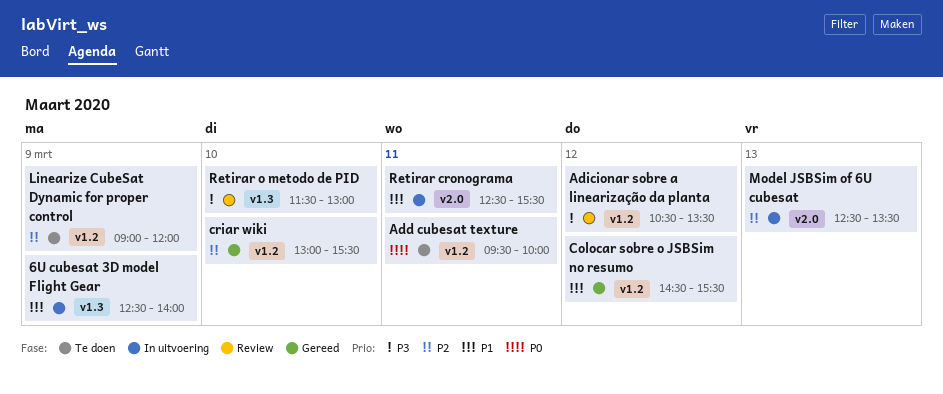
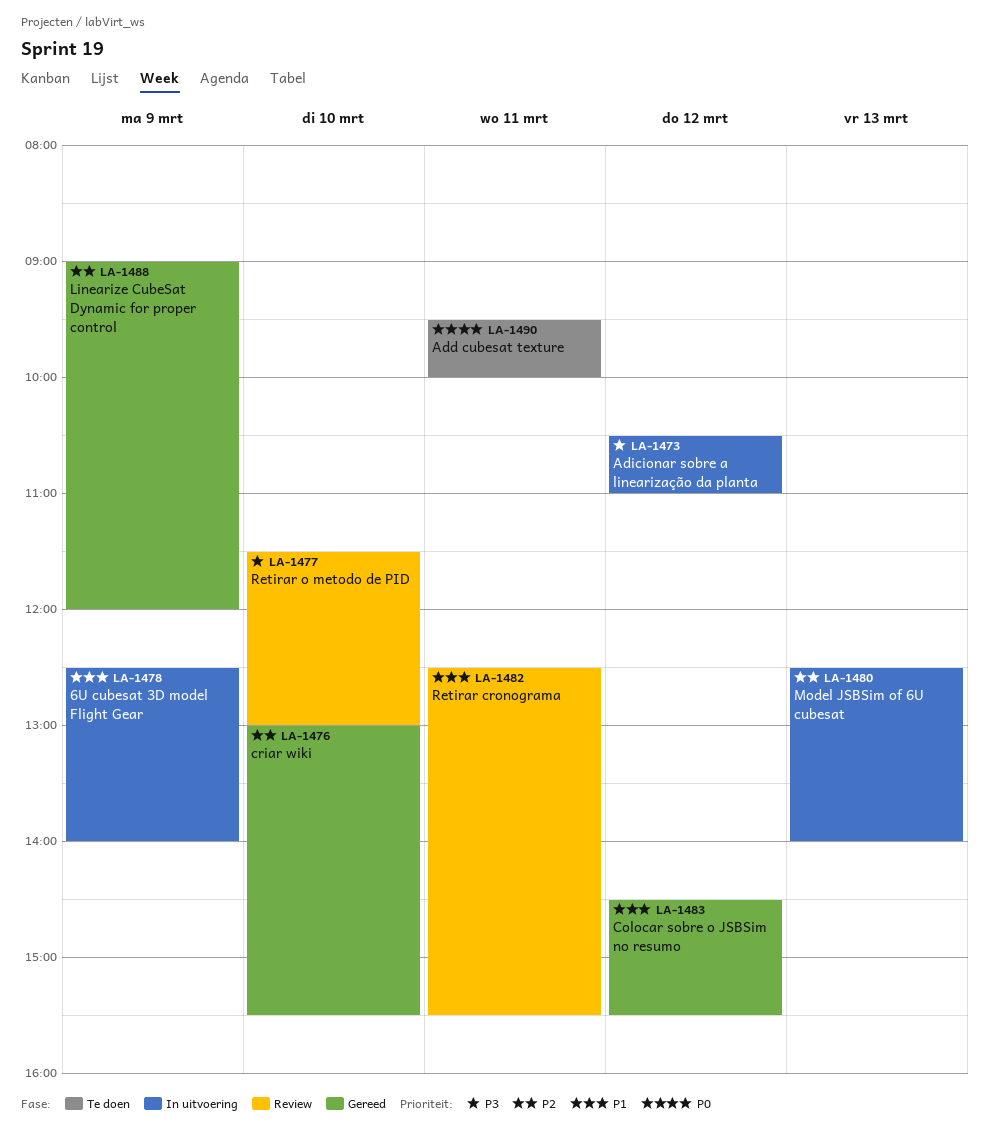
Adicionar sobre a linearização da planta, status: Review -> In uitvoering
Adicionar sobre a linearização da planta, ends: 13:30 -> 11:00
Linearize CubeSat Dynamic for proper control, status: Te doen -> Gereed
Model JSBSim of 6U cubesat, ends: 13:30 -> 14:00
Retirar cronograma, status: In uitvoering -> Review

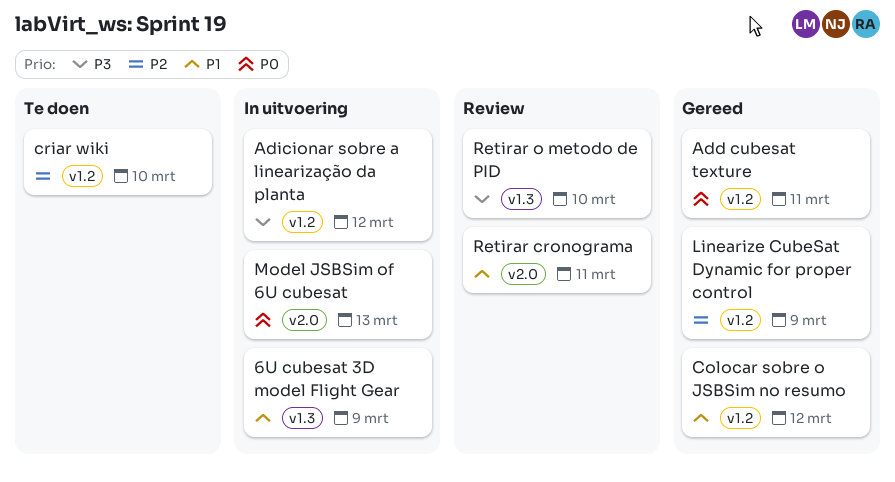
Add cubesat texture, status: Te doen -> Gereed
criar wiki, status: Gereed -> Te doen
Model JSBSim of 6U cubesat, priority: P2 -> P0

